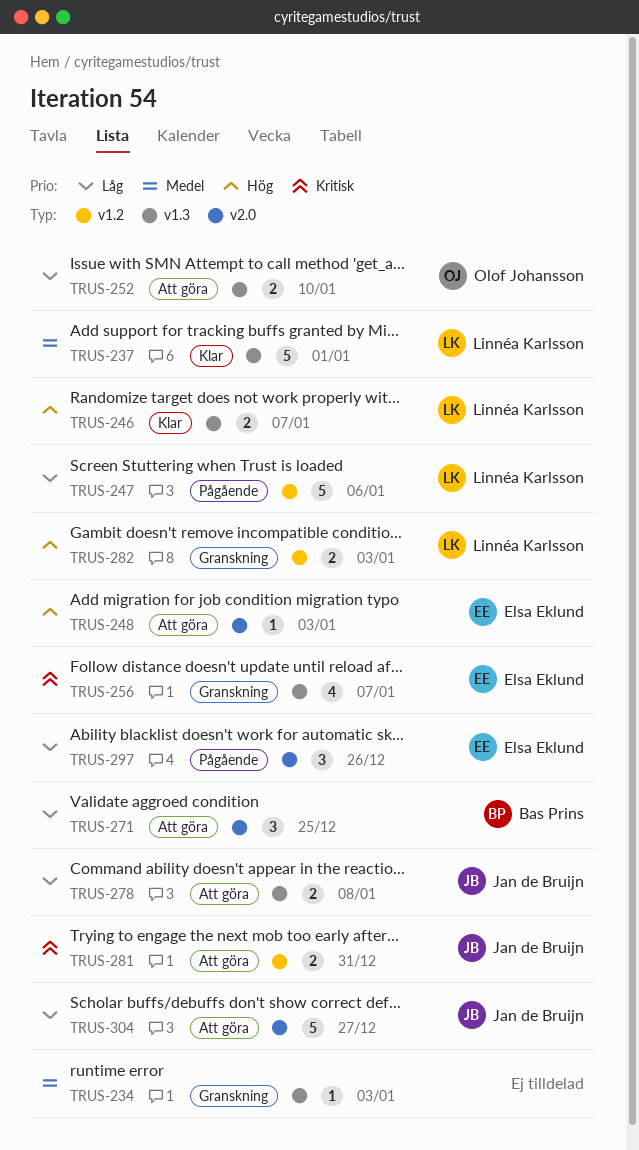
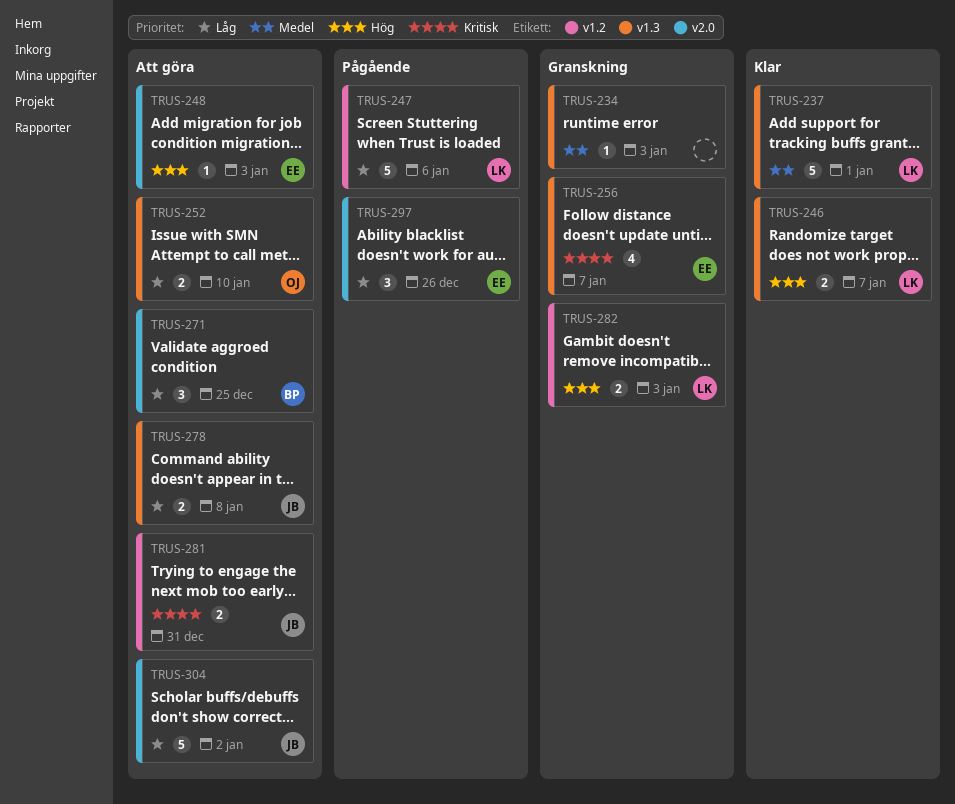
TRUS-304, due: Dec 27 -> Jan 2

